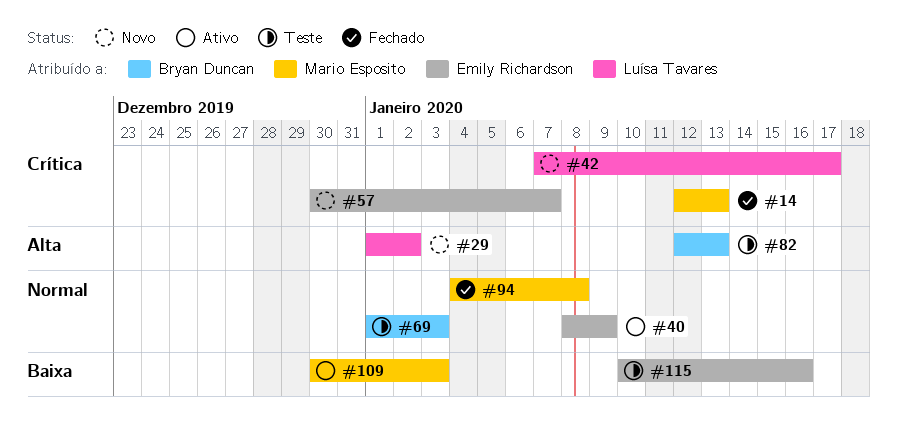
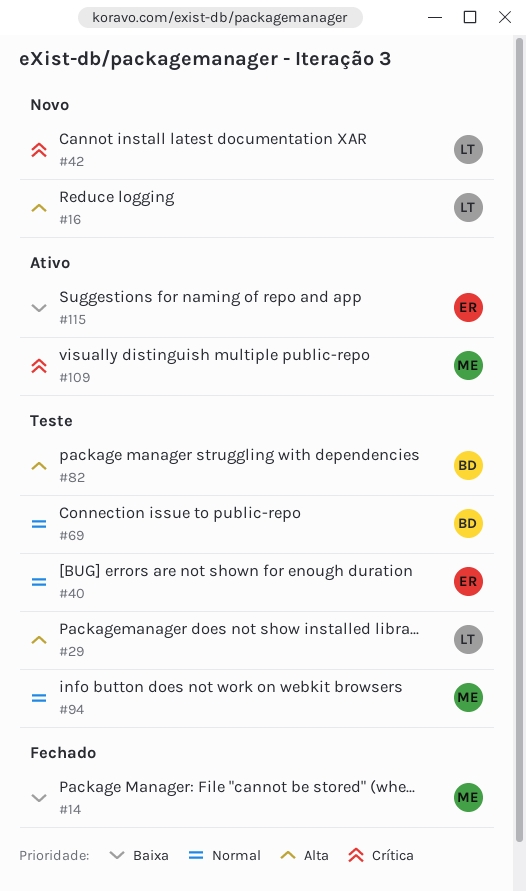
#14, priority: Crítica -> Baixa
#16: none -> present
#29, status: Novo -> Teste
#40, status: Ativo -> Teste
#57: present -> none
#94, status: Fechado -> Teste
#109, priority: Baixa -> Crítica
#115, status: Teste -> Ativo

